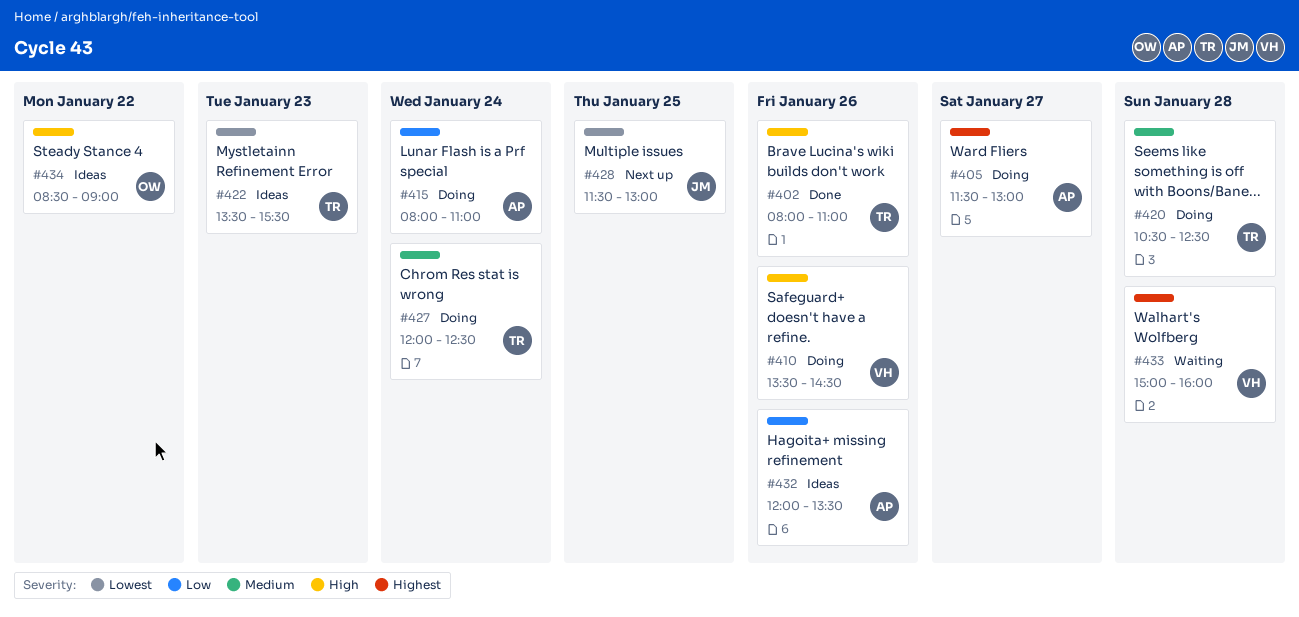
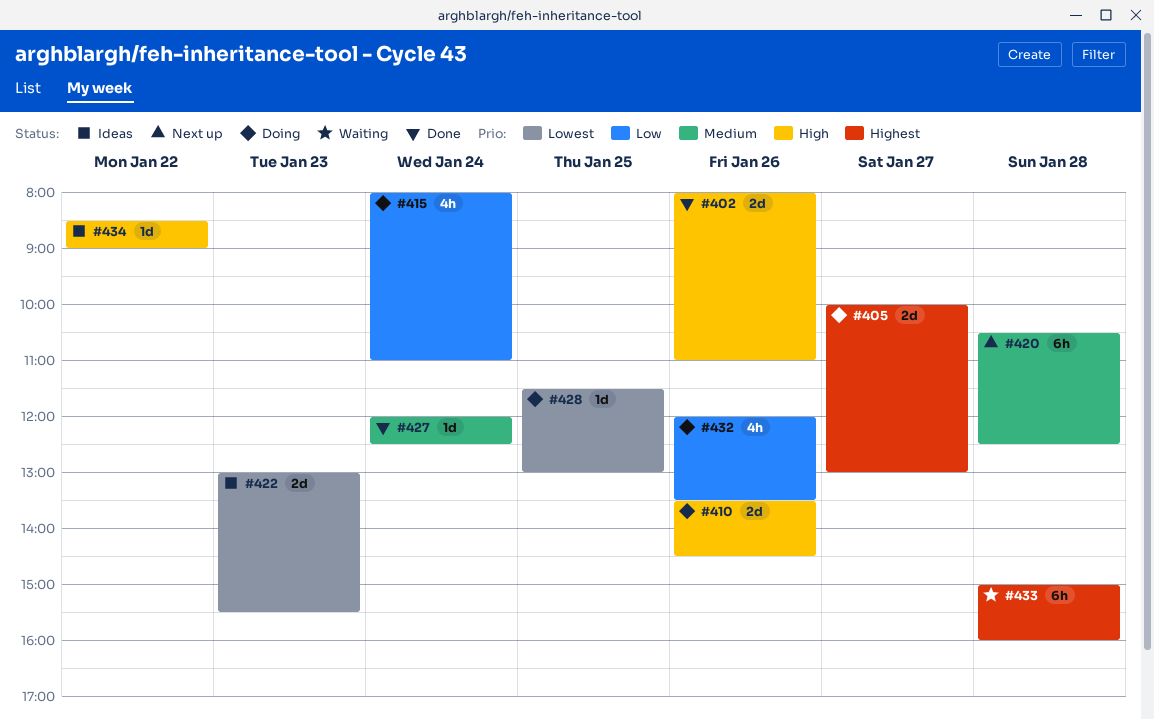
#405, begins: 11:30 -> 10:00
#420, status: Doing -> Next up
#422, begins: 13:30 -> 13:00
#427, status: Doing -> Done
#428, status: Next up -> Doing
#432, status: Ideas -> Doing

